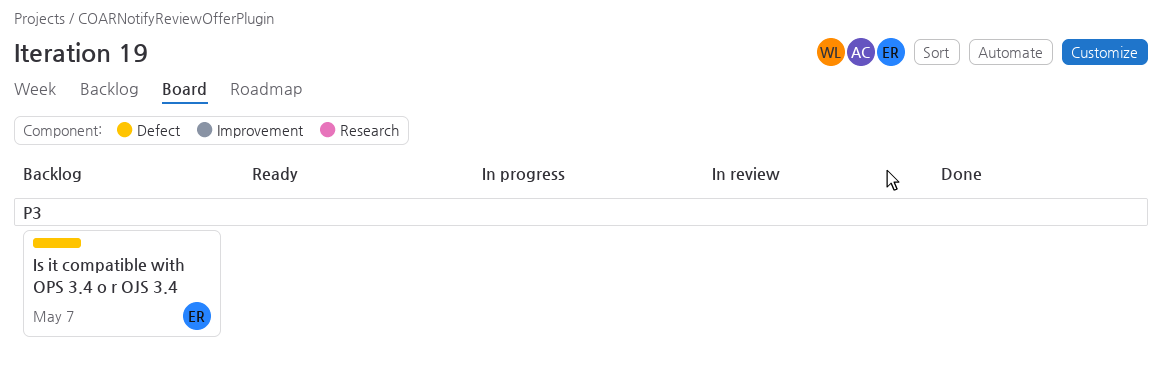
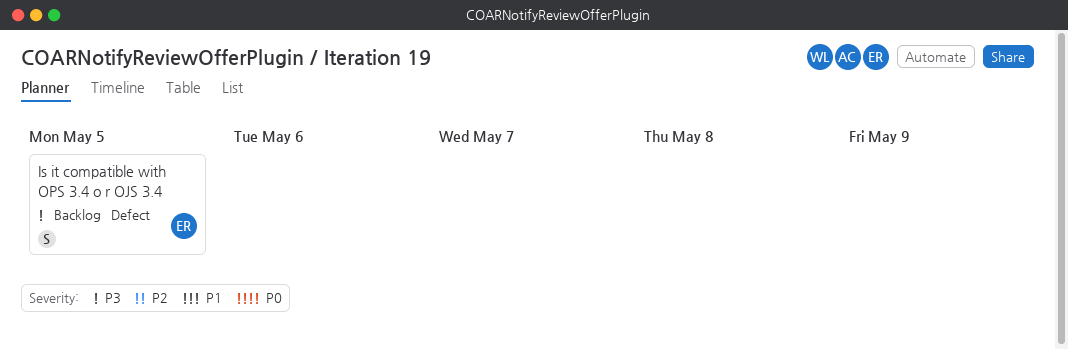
Is it compatible with OPS 3.4 o r OJS 3.4, due: May 7 -> May 5

